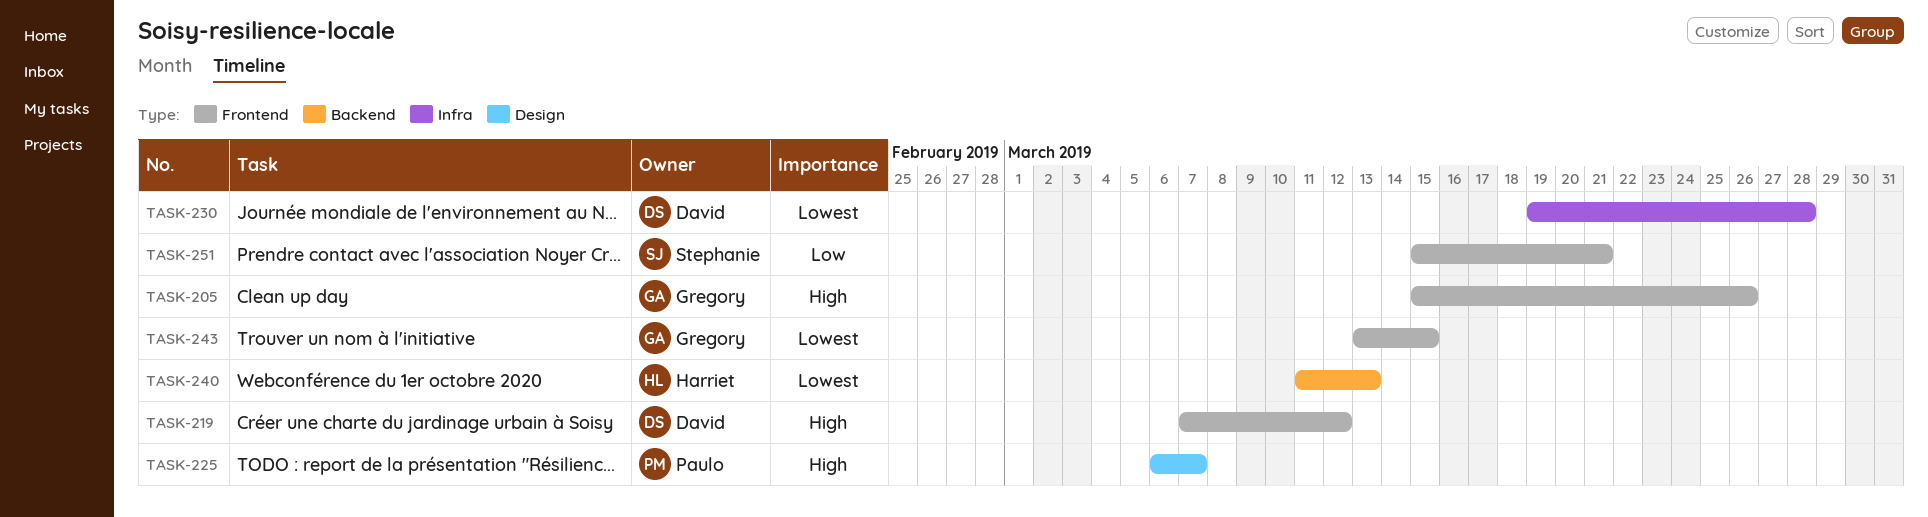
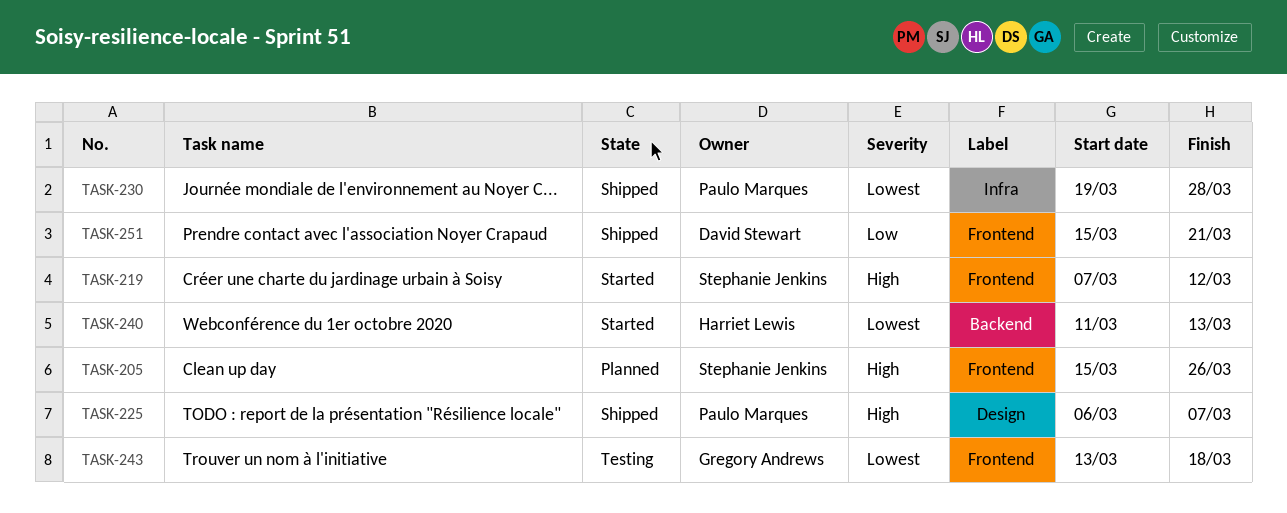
TASK-205, owner: Gregory Andrews -> Stephanie Jenkins
TASK-219, owner: David Stewart -> Stephanie Jenkins
TASK-230, owner: David Stewart -> Paulo Marques
TASK-243, due: Mar 15 -> Mar 18
TASK-251, owner: Stephanie Jenkins -> David Stewart

